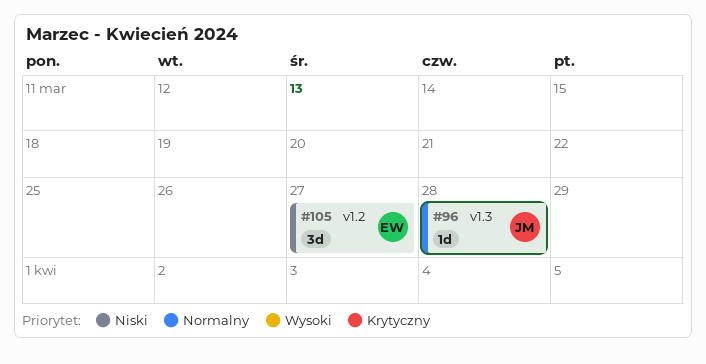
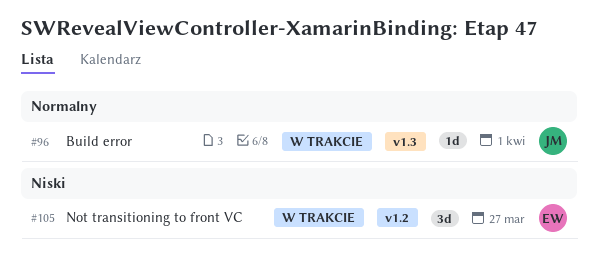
#96, due: Mar 28 -> Apr 1

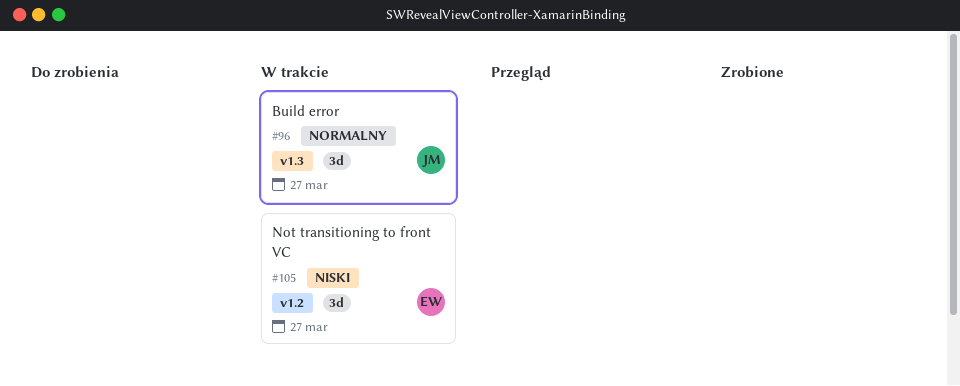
#96, estimate: 1d -> 3d
#96, due: Apr 1 -> Mar 27

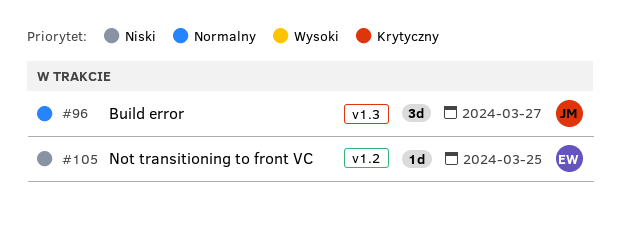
#105, estimate: 3d -> 1d
#105, due: Mar 27 -> Mar 25

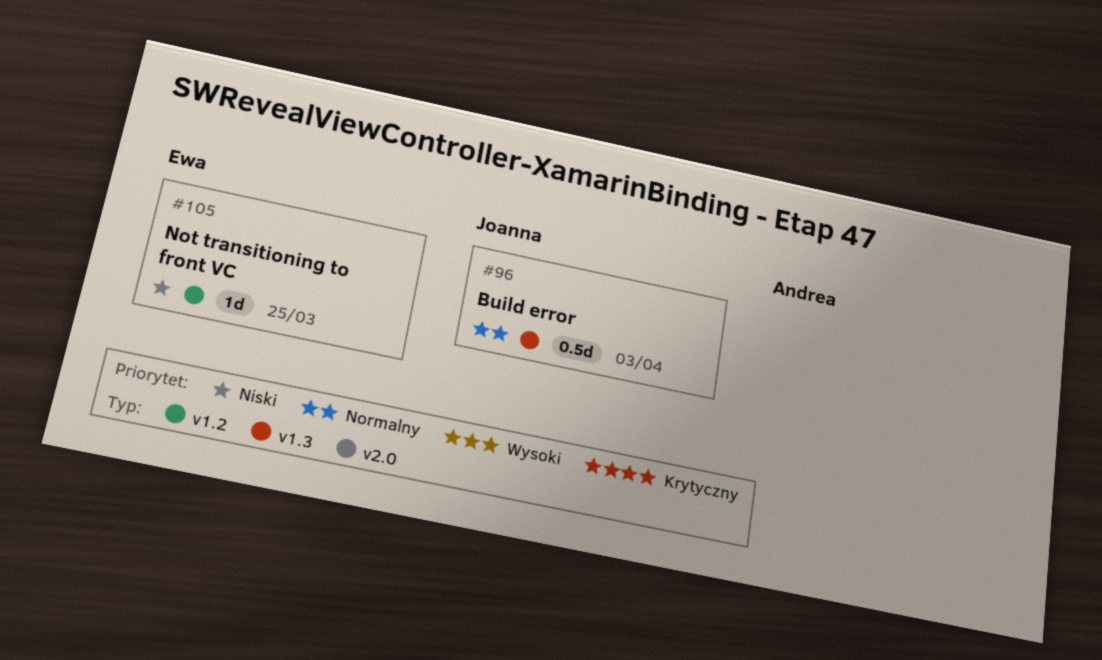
#96, estimate: 3d -> 0.5d
#96, due: Mar 27 -> Apr 3

